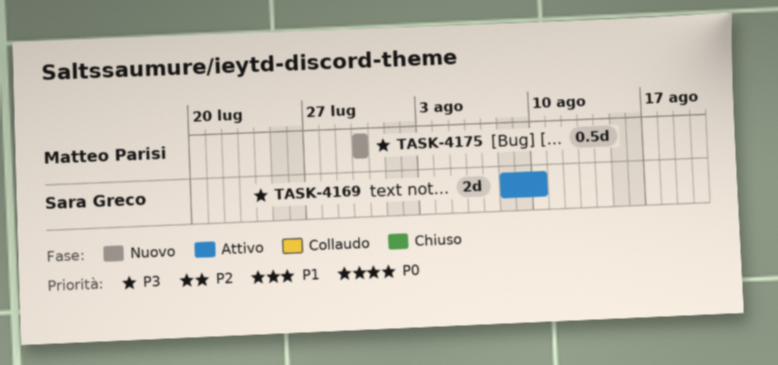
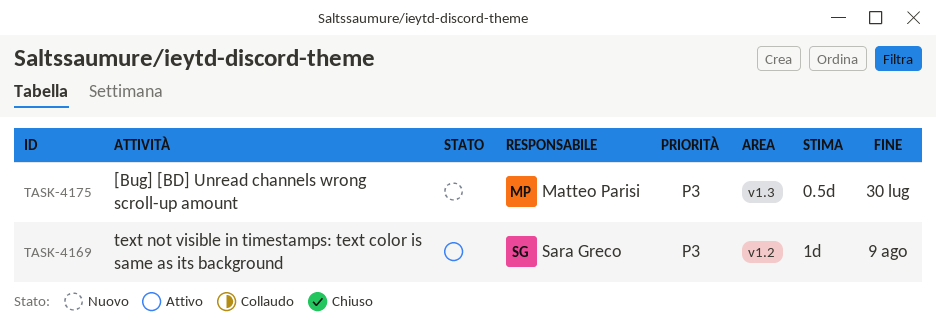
TASK-4169, estimate: 2d -> 1d
TASK-4169, due: Aug 10 -> Aug 9

